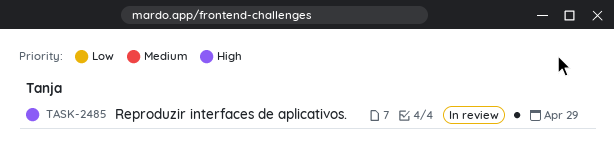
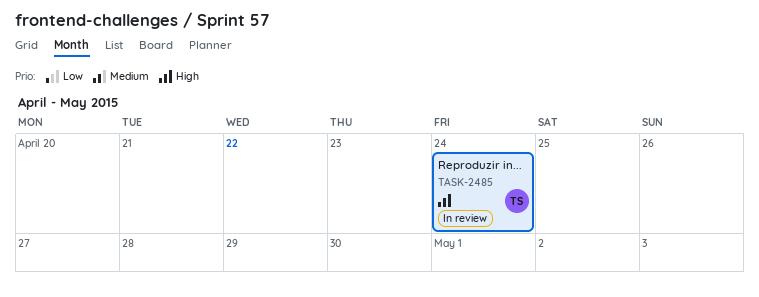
TASK-2485, due: Apr 29 -> Apr 24

